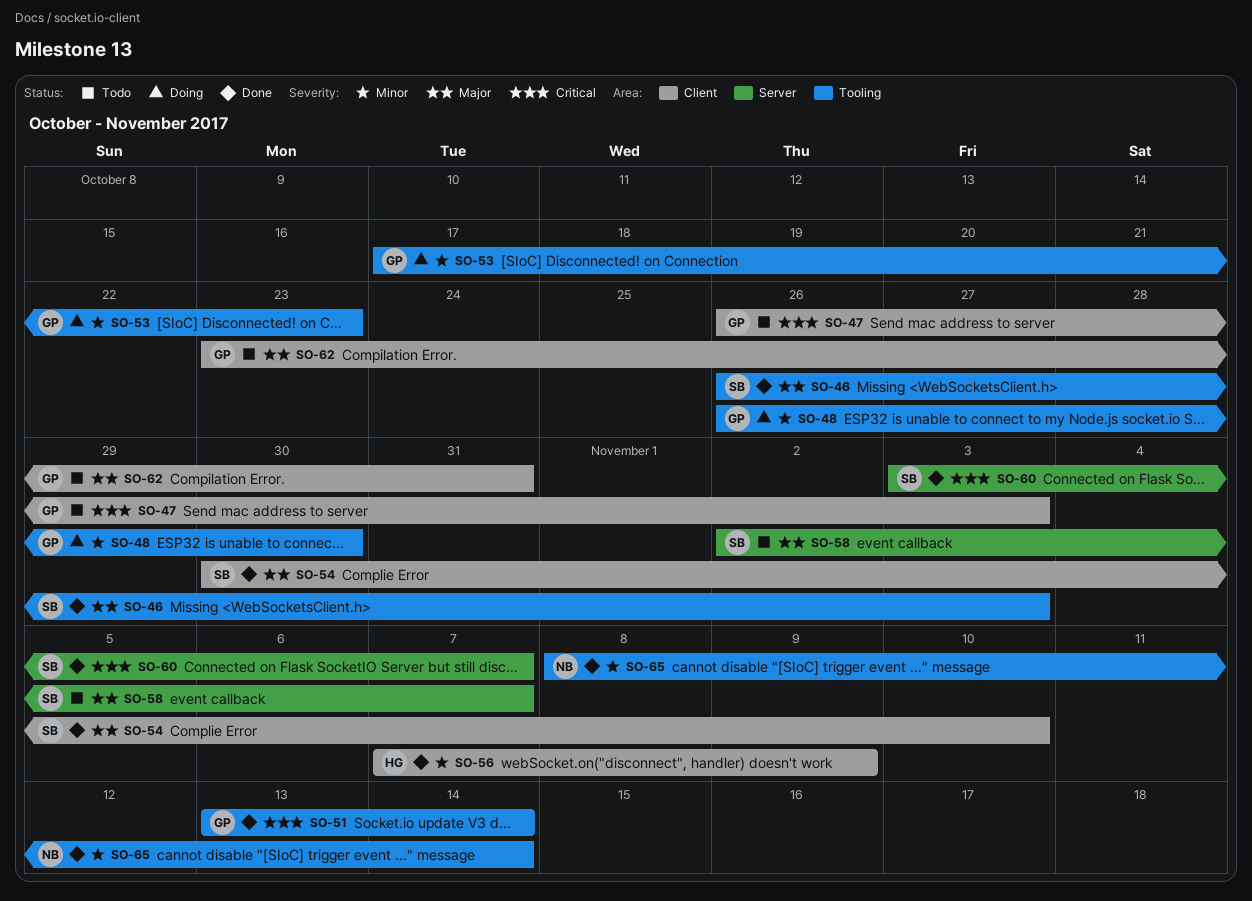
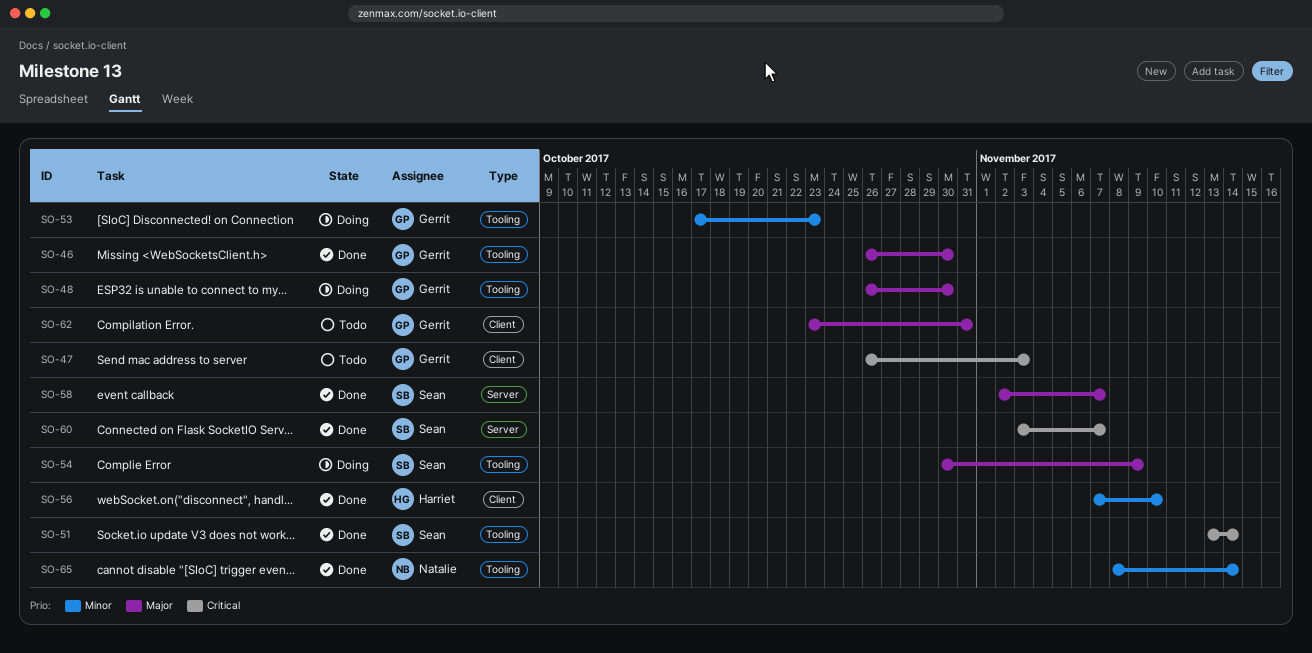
SO-46, owner: Sean -> Gerrit
SO-46, due: Nov 3 -> Oct 30
SO-48, priority: Minor -> Major
SO-51, owner: Gerrit -> Sean
SO-54, status: Done -> Doing
SO-54, label: Client -> Tooling
SO-54, due: Nov 10 -> Nov 9
SO-56, due: Nov 9 -> Nov 10
SO-58, status: Todo -> Done

